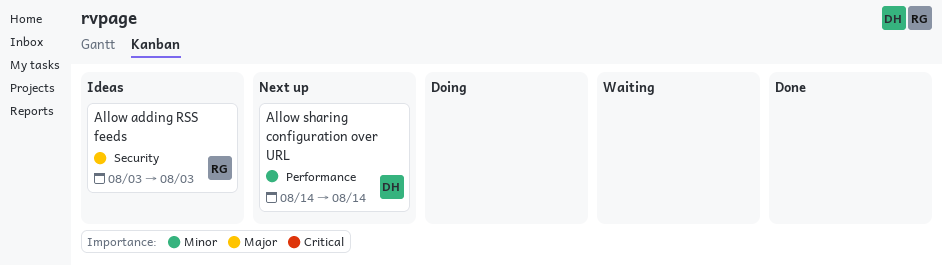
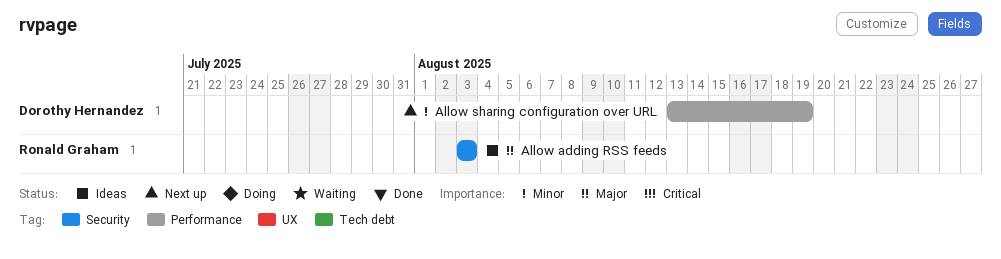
Allow sharing configuration over URL, start: Aug 14 -> Aug 13
Allow sharing configuration over URL, due: Aug 14 -> Aug 19

